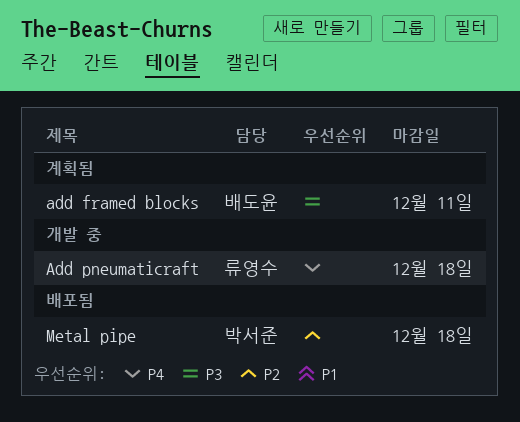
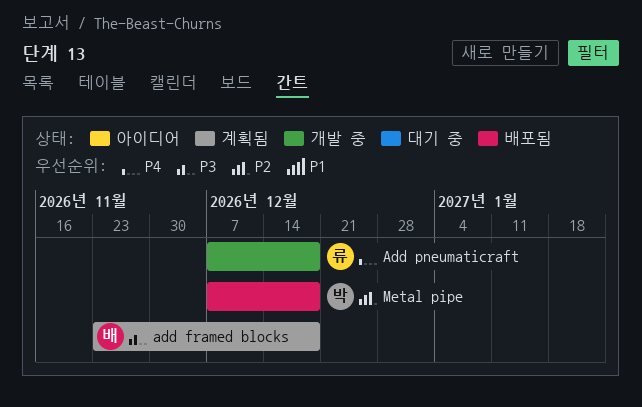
add framed blocks, due: Dec 11 -> Dec 18

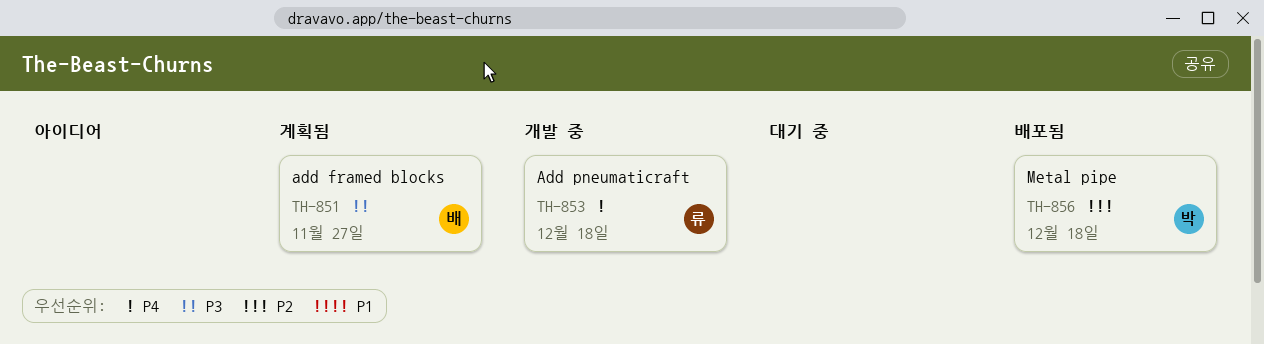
add framed blocks, due: Dec 18 -> Nov 27

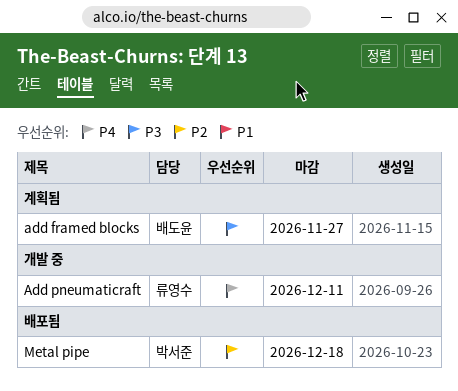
Add pneumaticraft, due: Dec 18 -> Dec 11

